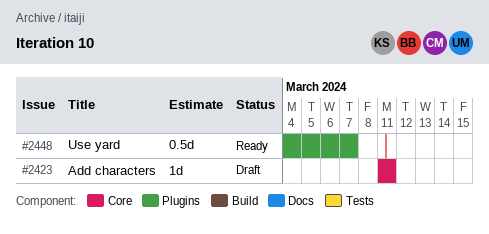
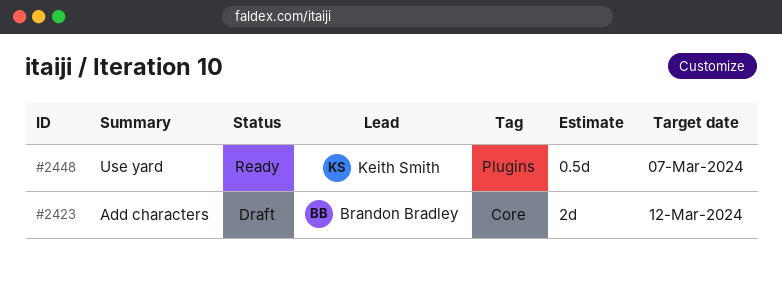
#2423, estimate: 1d -> 2d
#2423, due: Mar 11 -> Mar 12

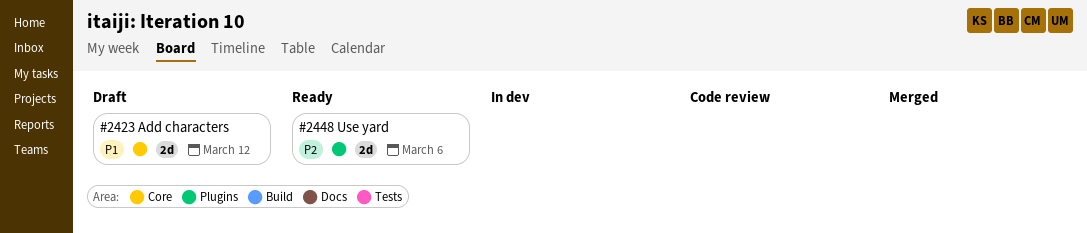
#2448, estimate: 0.5d -> 2d
#2448, due: Mar 7 -> Mar 6

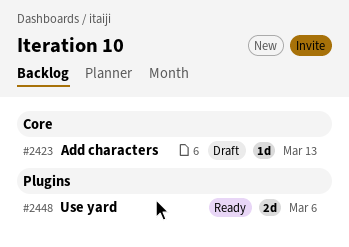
#2423, estimate: 2d -> 1d
#2423, due: Mar 12 -> Mar 13

